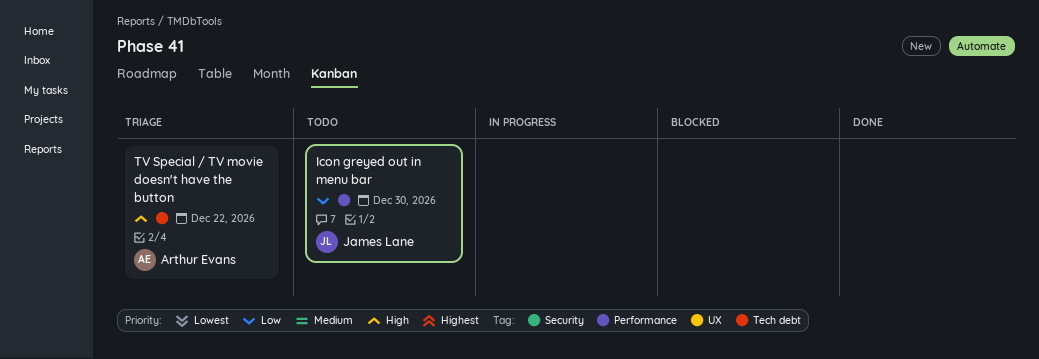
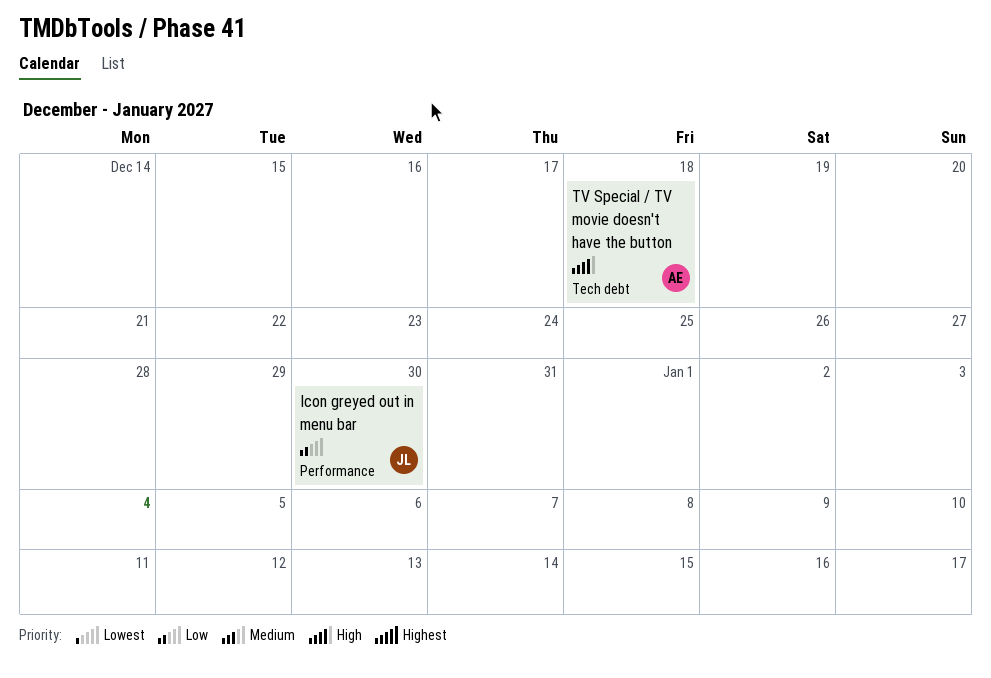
TV Special / TV movie doesn't have the button, due: Dec 22 -> Dec 18

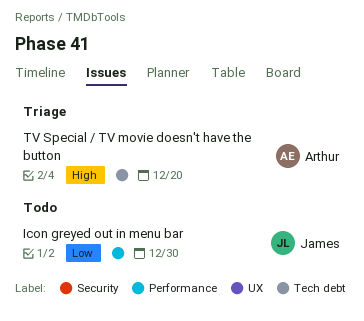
TV Special / TV movie doesn't have the button, due: Dec 18 -> Dec 20

